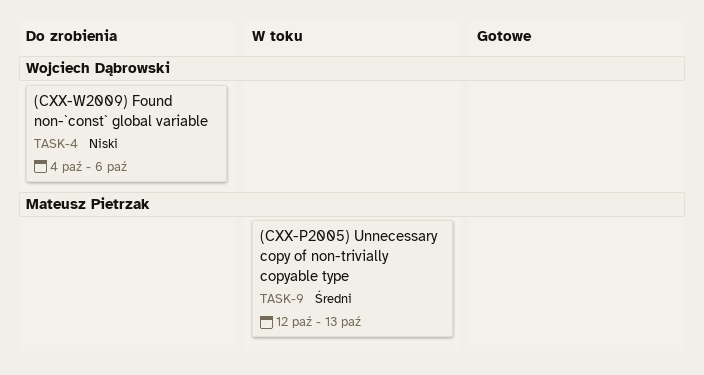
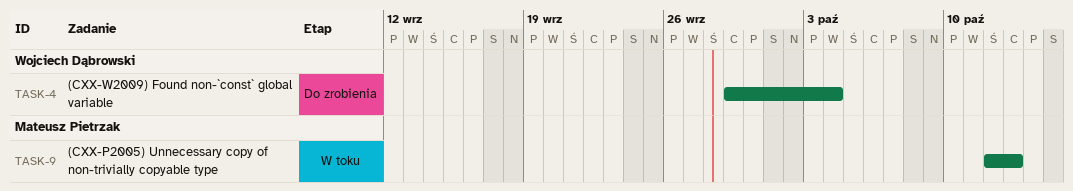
TASK-4, start: Oct 4 -> Sep 29
TASK-4, due: Oct 6 -> Oct 4

